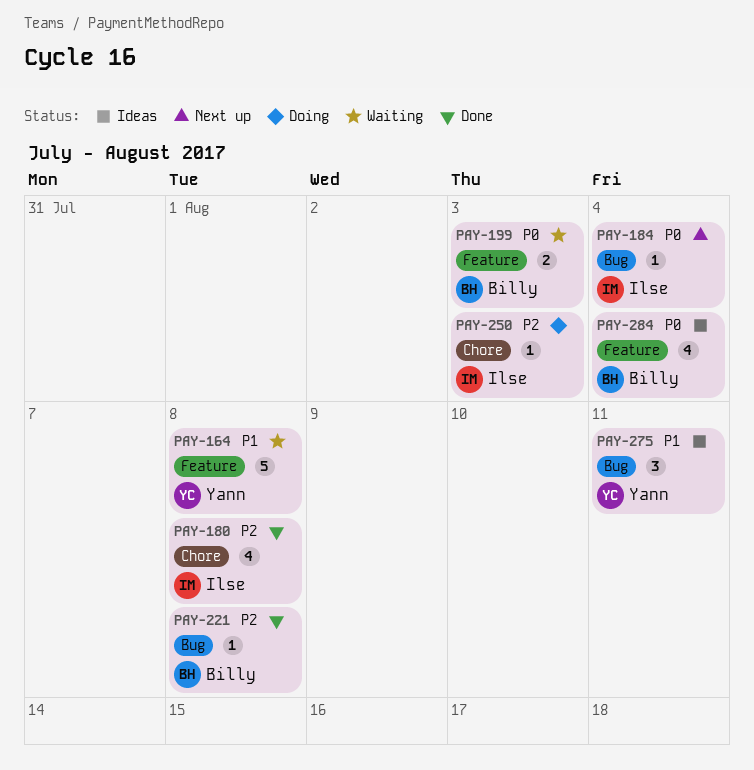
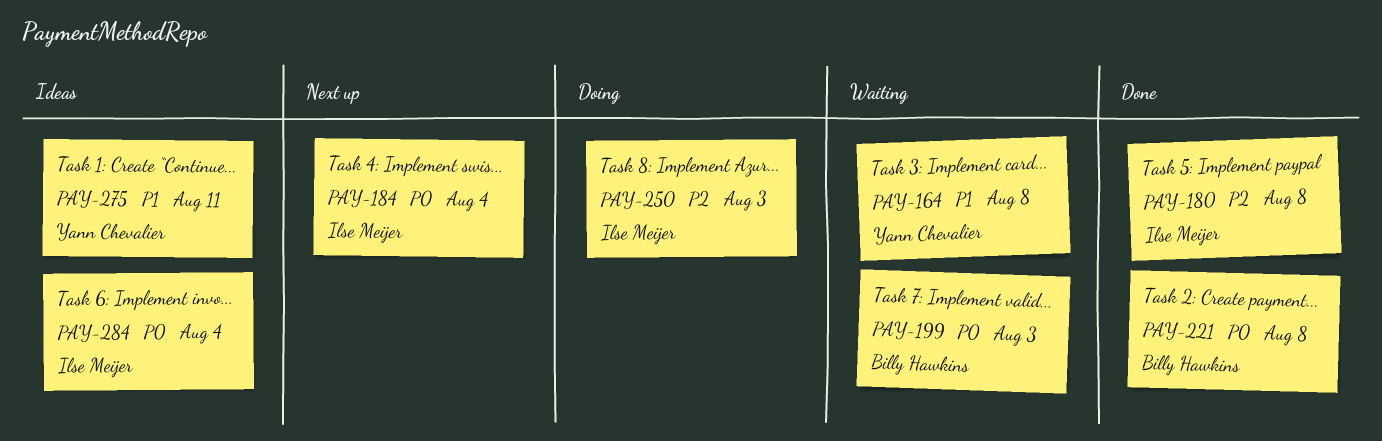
PAY-221, priority: P2 -> P0
PAY-284, owner: Billy Hawkins -> Ilse Meijer

